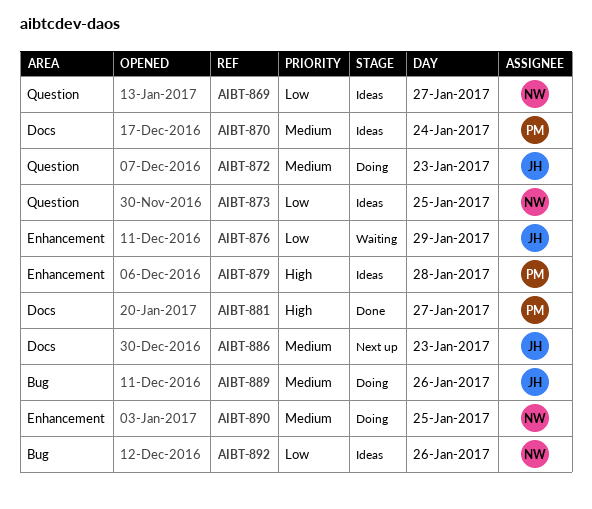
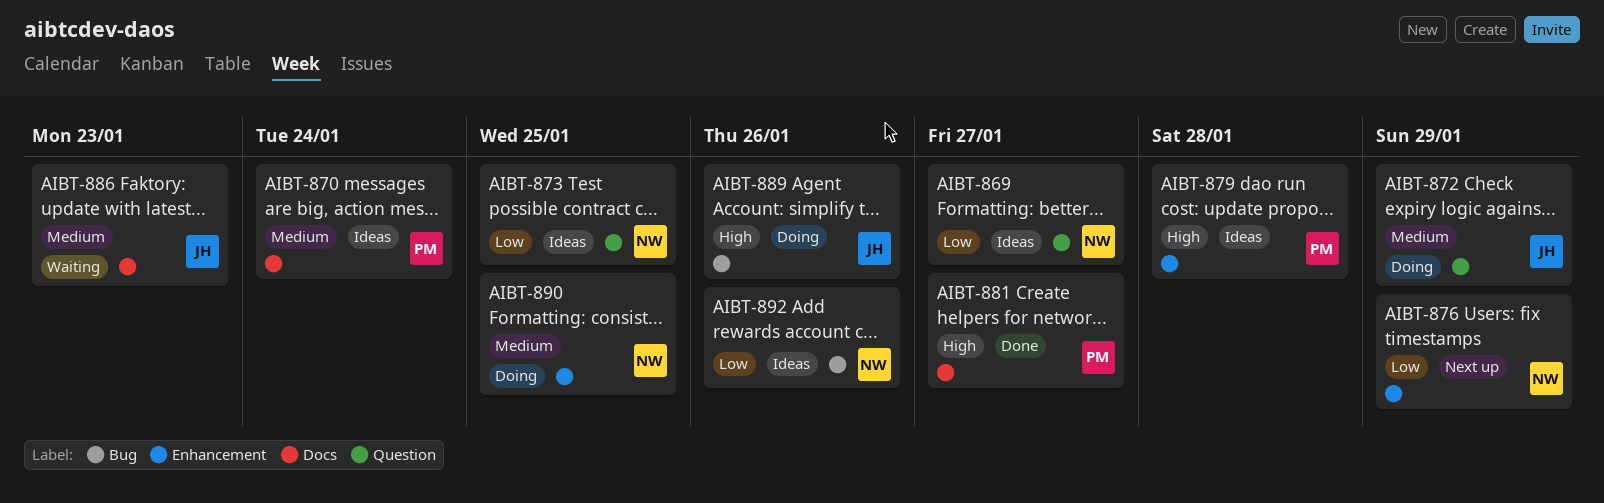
AIBT-872, day: Jan 23 -> Jan 29
AIBT-876, status: Waiting -> Next up
AIBT-876, owner: JH -> NW
AIBT-886, status: Next up -> Waiting
AIBT-889, priority: Medium -> High

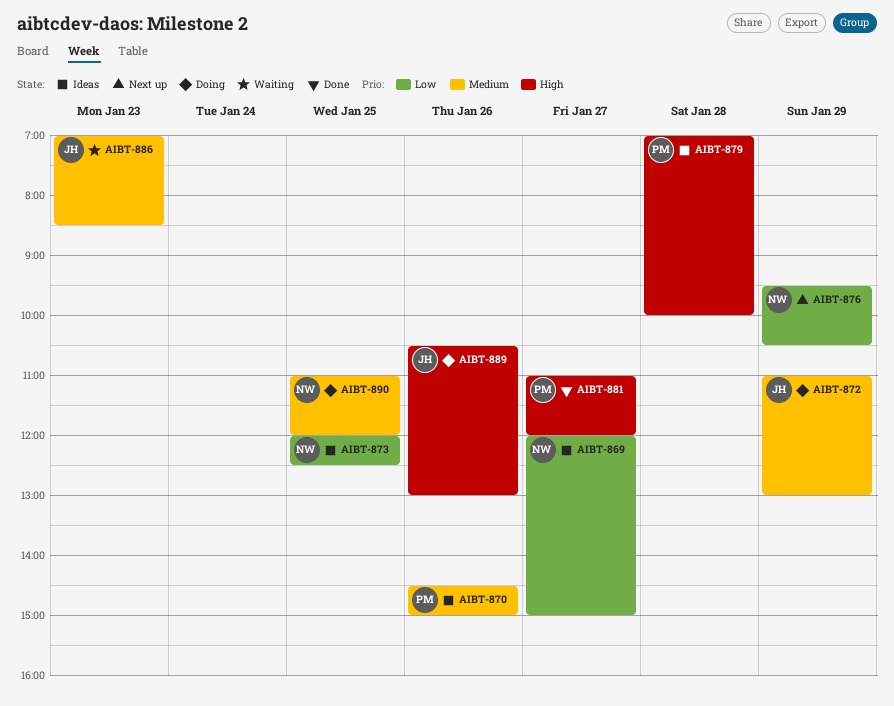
AIBT-870, day: Jan 24 -> Jan 26
AIBT-892: present -> none

